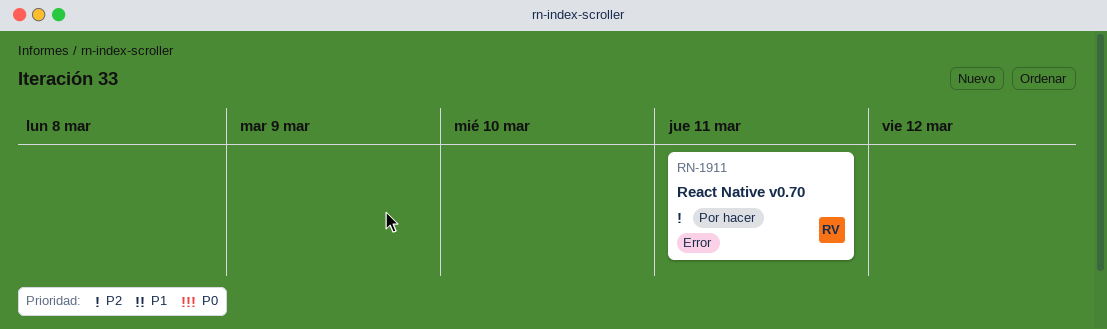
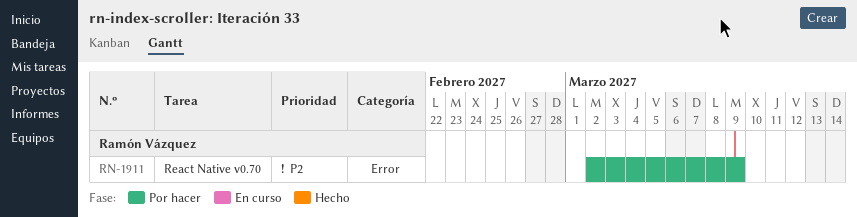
RN-1911, due: Mar 11 -> Mar 9

